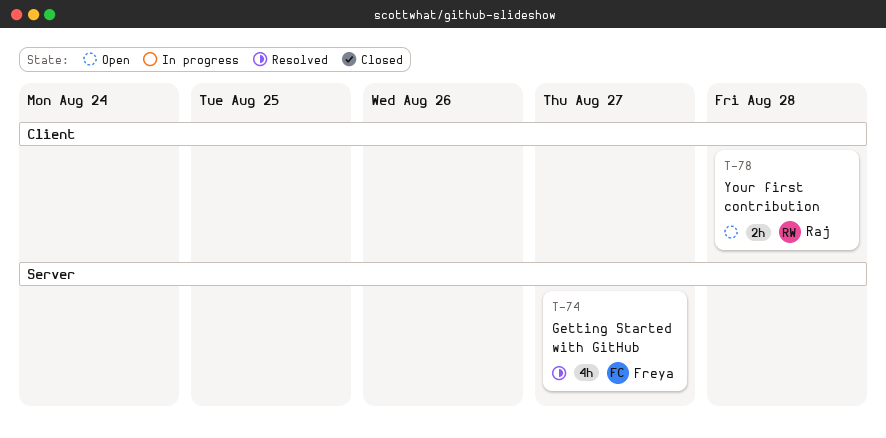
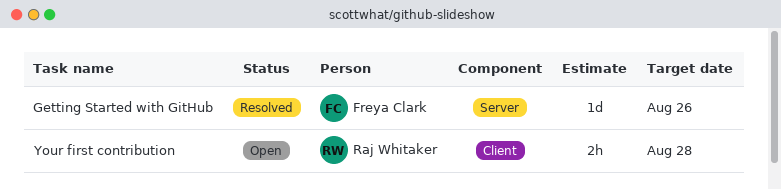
Getting Started with GitHub, estimate: 4h -> 1d
Getting Started with GitHub, due: Aug 27 -> Aug 26

